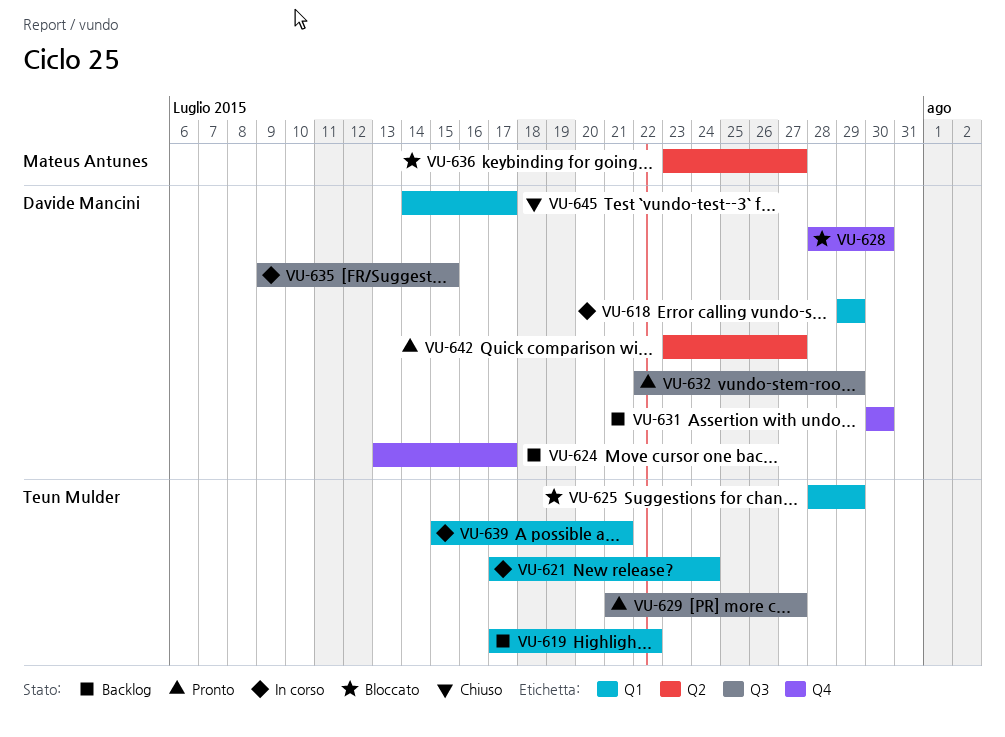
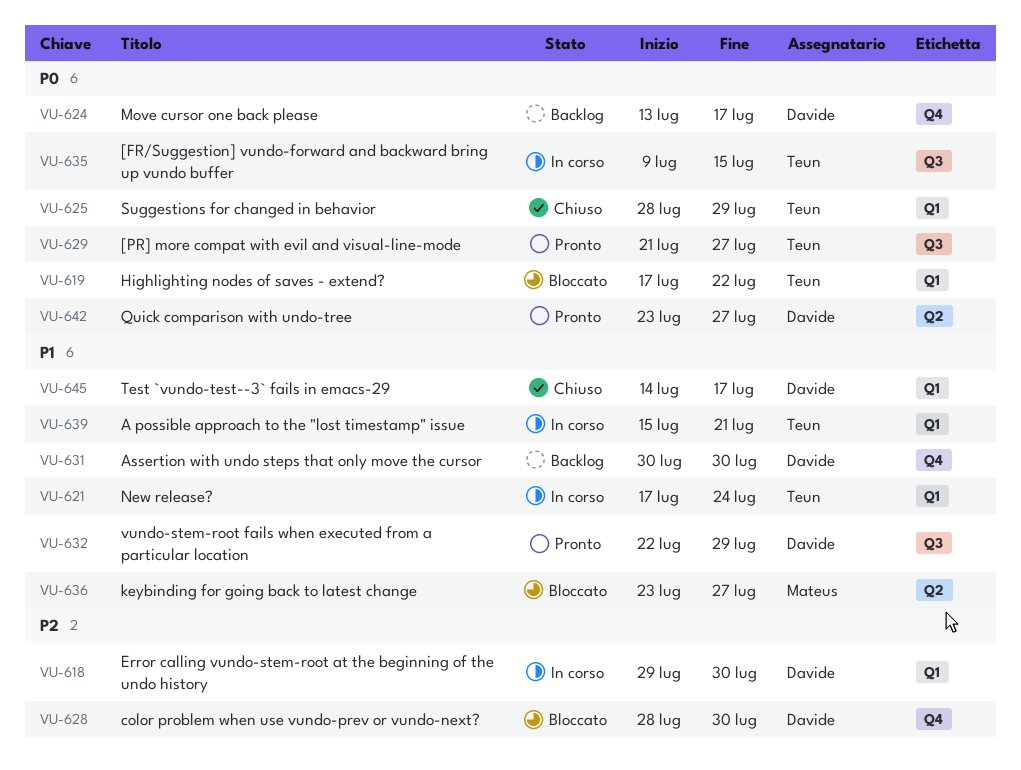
VU-618, due: Jul 29 -> Jul 30
VU-619, status: Backlog -> Bloccato
VU-625, status: Bloccato -> Chiuso
VU-635, owner: Davide Mancini -> Teun Mulder

